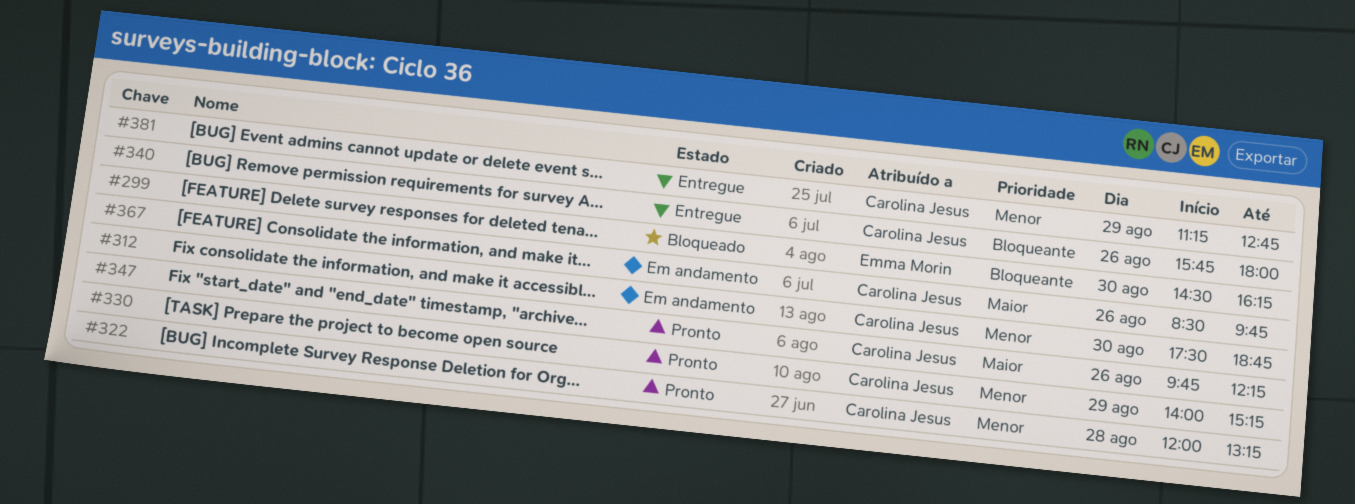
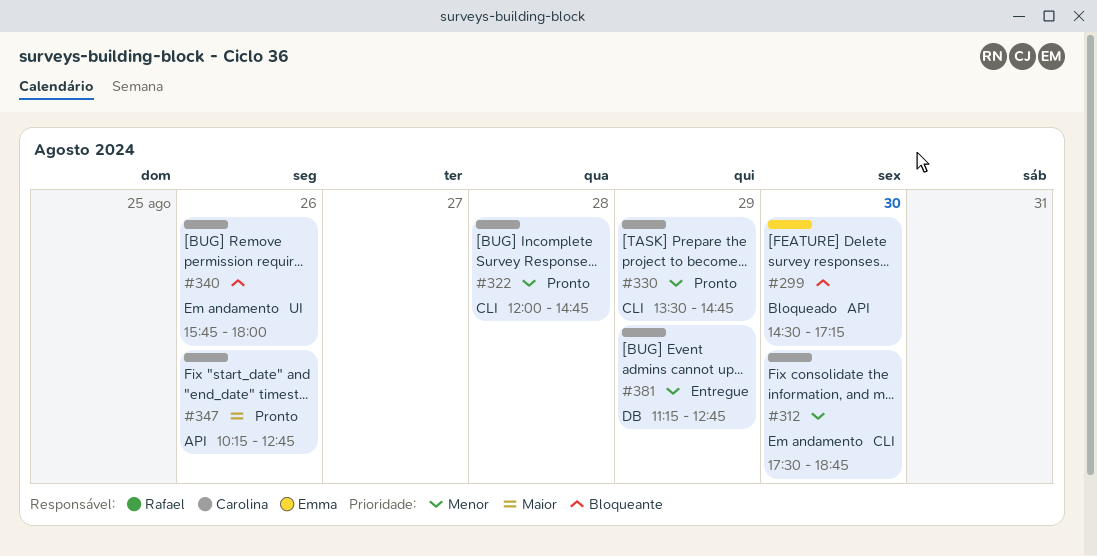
#299, ends: 16:15 -> 17:15
#322, ends: 13:15 -> 14:45
#330, begins: 14:00 -> 13:30
#330, ends: 15:15 -> 14:45
#340, status: Entregue -> Em andamento
#347, begins: 09:45 -> 10:15
#347, ends: 12:15 -> 12:45
#367: present -> none

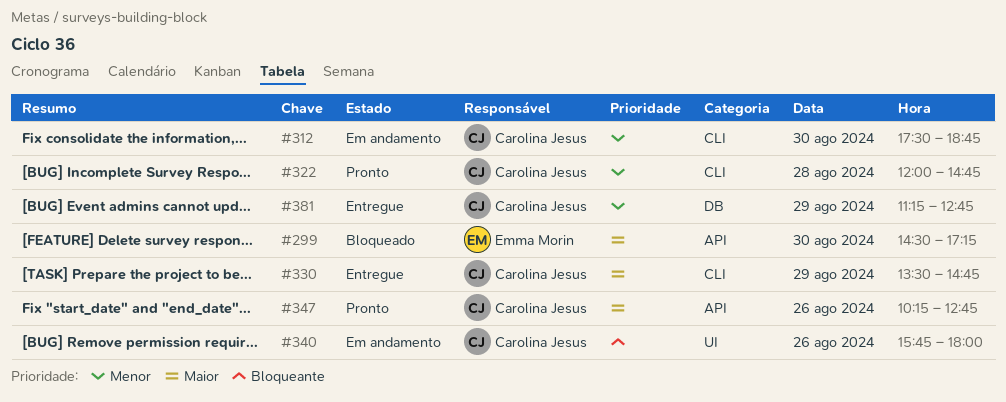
#299, priority: Bloqueante -> Maior
#330, status: Pronto -> Entregue
#330, priority: Menor -> Maior

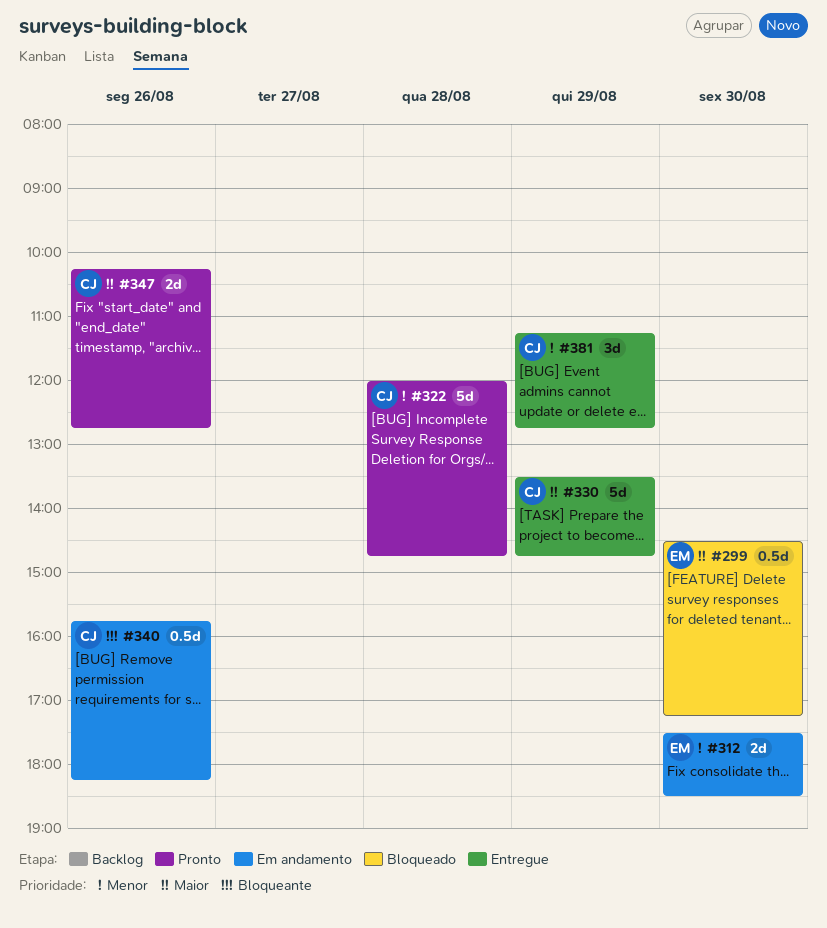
#312, owner: Carolina Jesus -> Emma Morin
#312, ends: 18:45 -> 18:30
#340, ends: 18:00 -> 18:15

